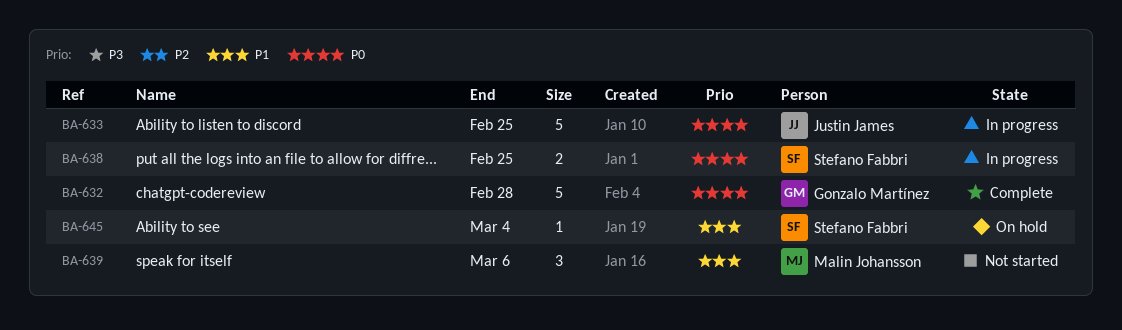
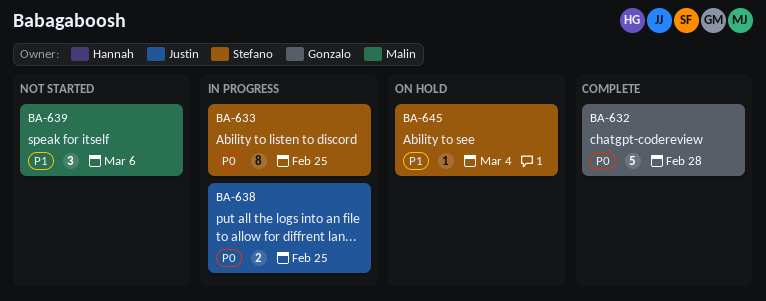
BA-633, owner: Justin James -> Stefano Fabbri
BA-633, estimate: 5 -> 8
BA-638, owner: Stefano Fabbri -> Justin James

